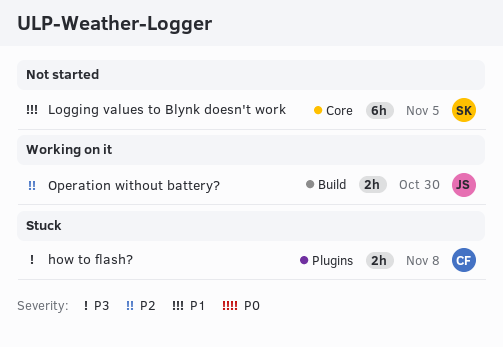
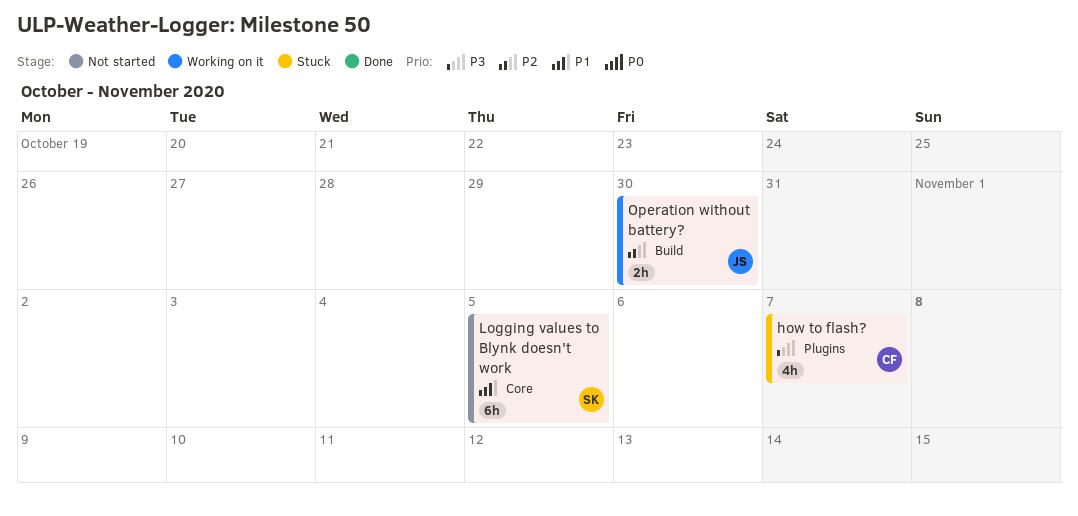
how to flash?, estimate: 2h -> 4h
how to flash?, due: Nov 8 -> Nov 7

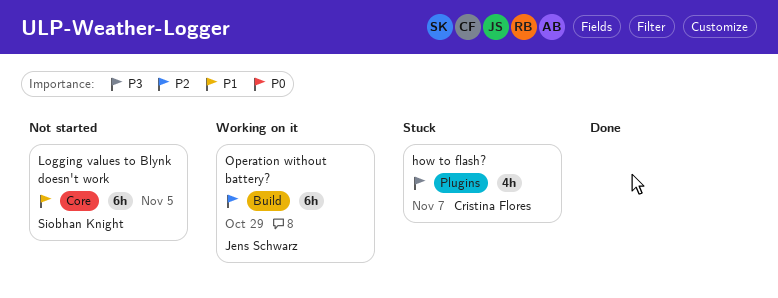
Operation without battery?, estimate: 2h -> 6h
Operation without battery?, due: Oct 30 -> Oct 29

